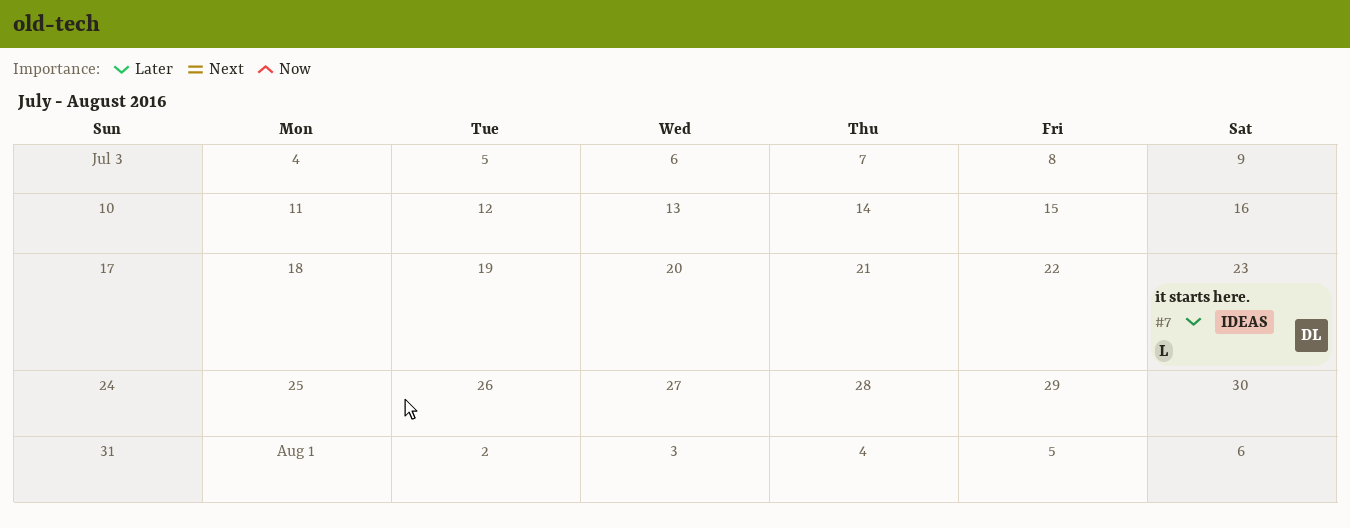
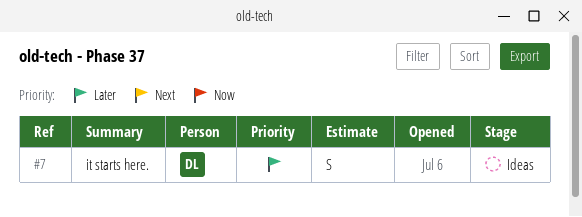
#7, estimate: L -> S

